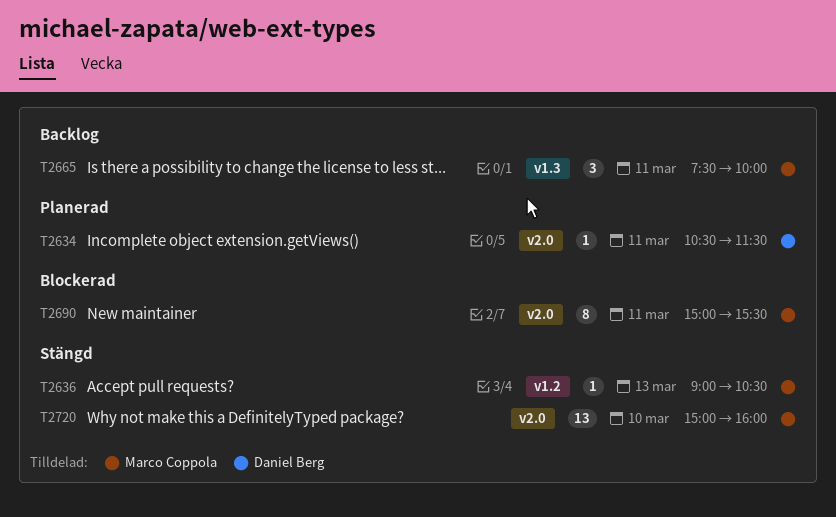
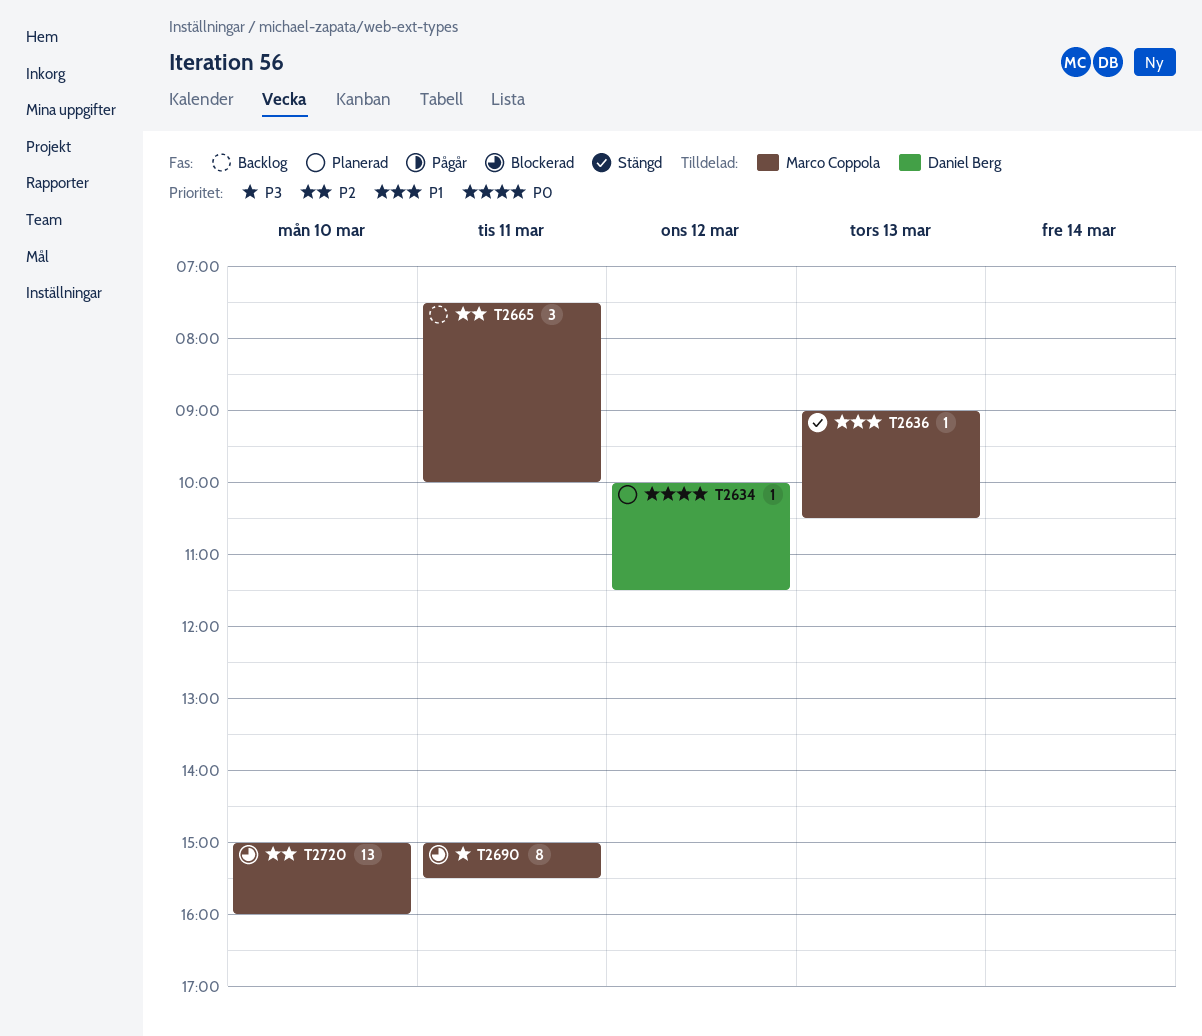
T2634, day: Mar 11 -> Mar 12
T2634, begins: 10:30 -> 10:00
T2720, status: Stängd -> Blockerad

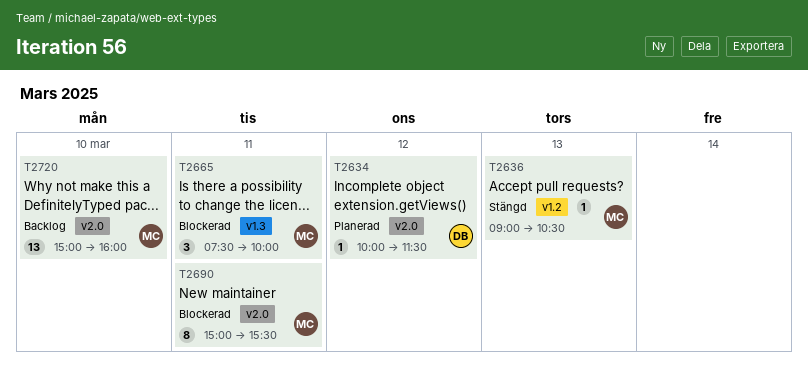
T2665, status: Backlog -> Blockerad
T2720, status: Blockerad -> Backlog

